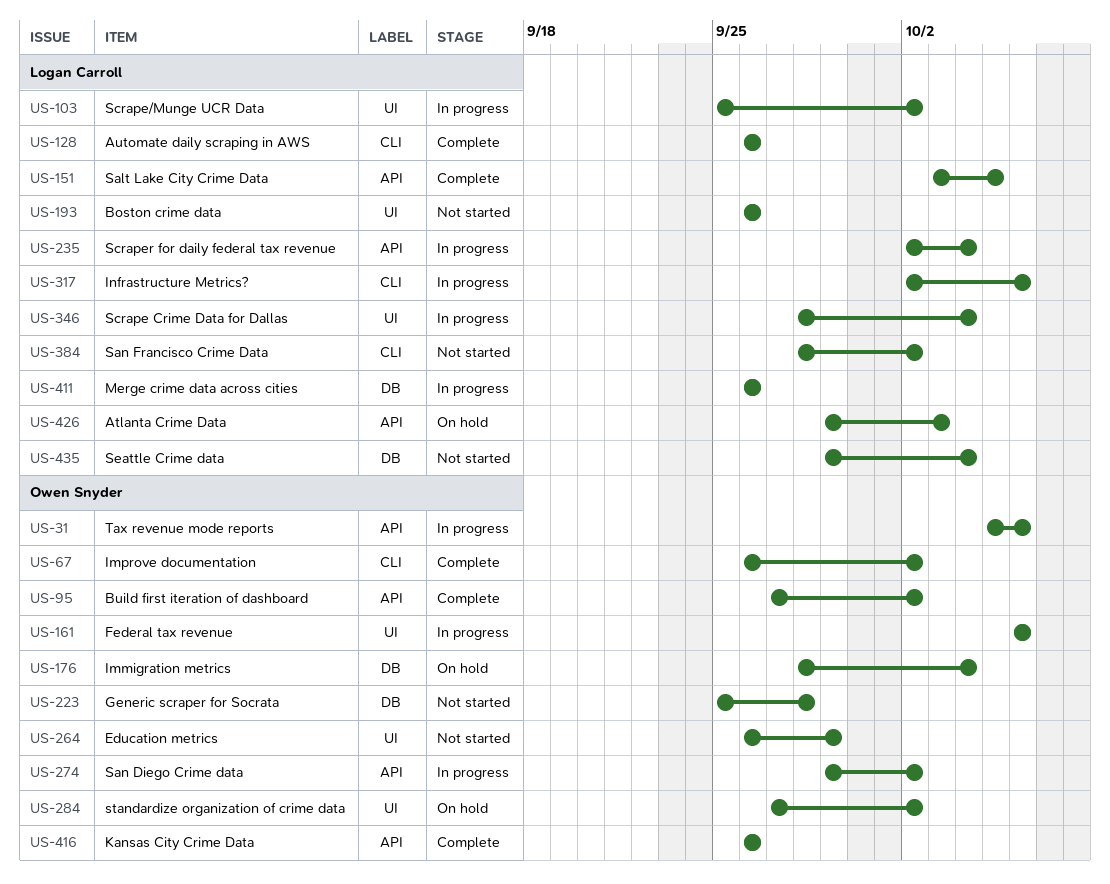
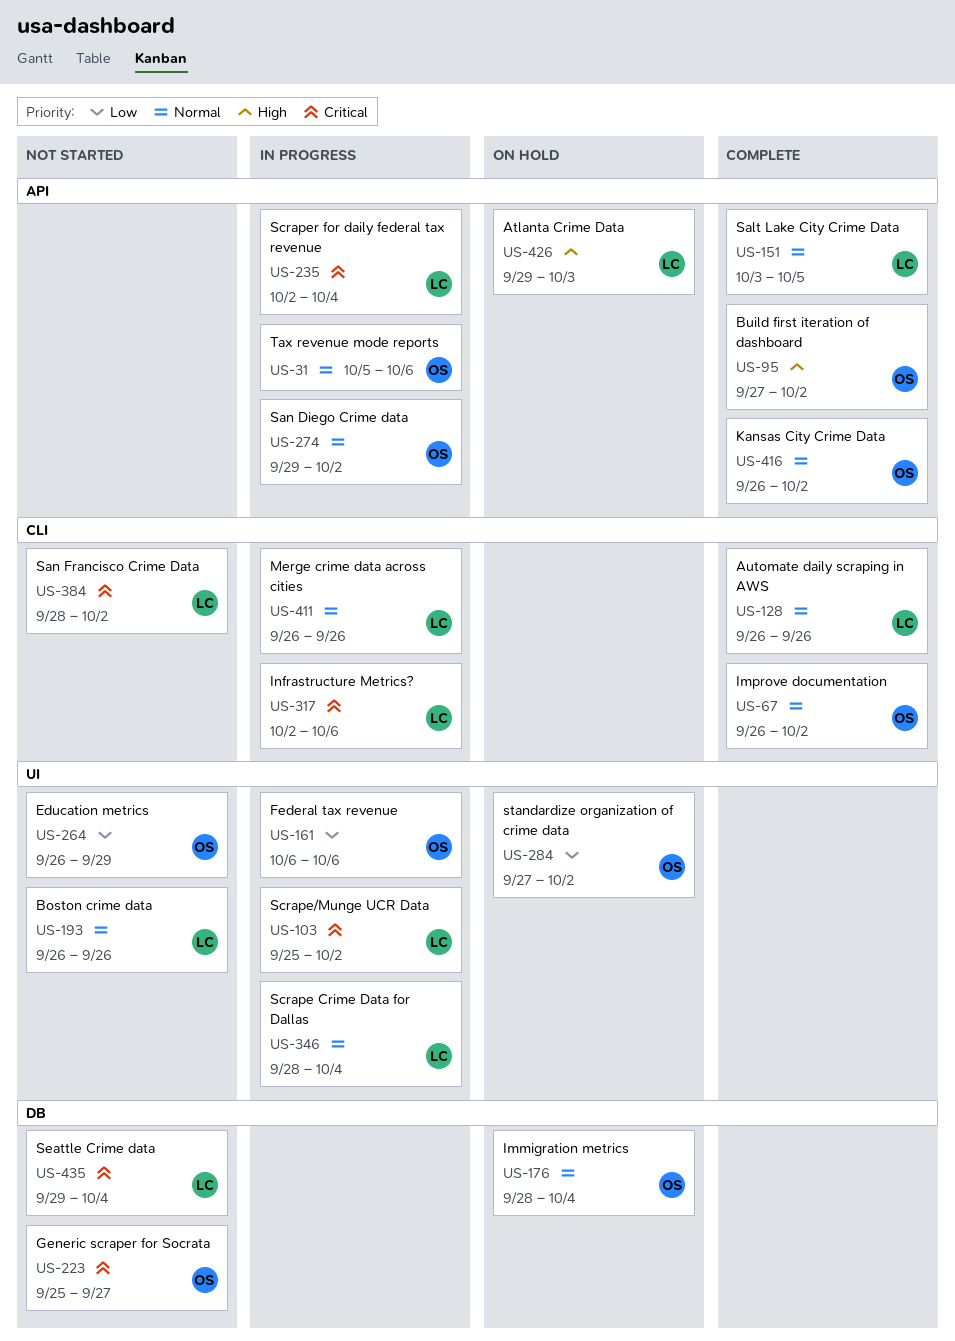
US-223, due: Sep 28 -> Sep 27
US-411, label: DB -> CLI
US-416, due: Sep 26 -> Oct 2

